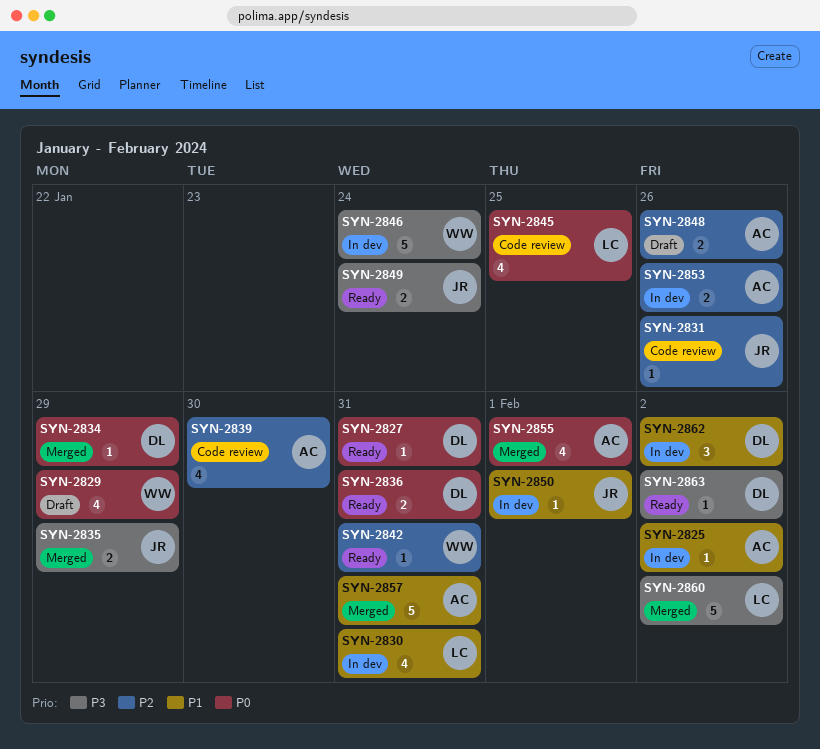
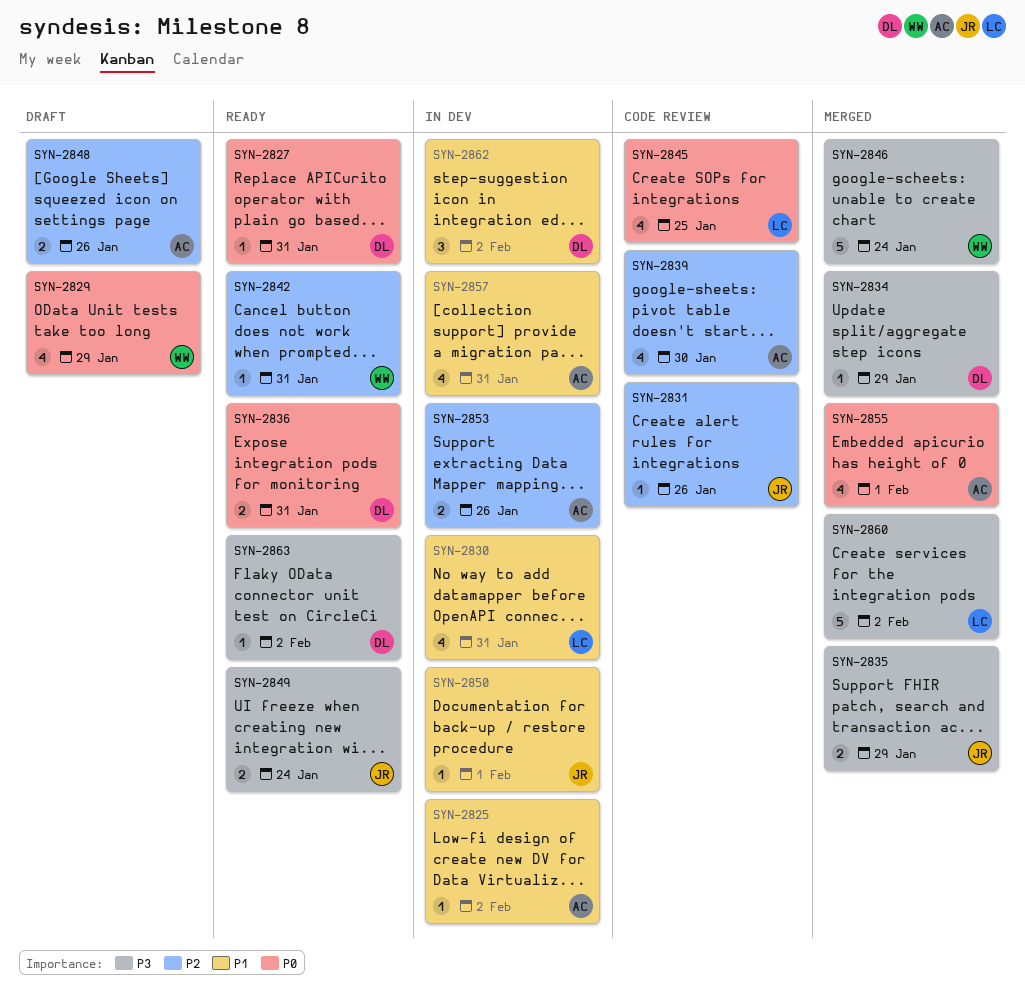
SYN-2834, priority: P0 -> P3
SYN-2846, status: In dev -> Merged
SYN-2857, status: Merged -> In dev
SYN-2857, estimate: 5 -> 4

